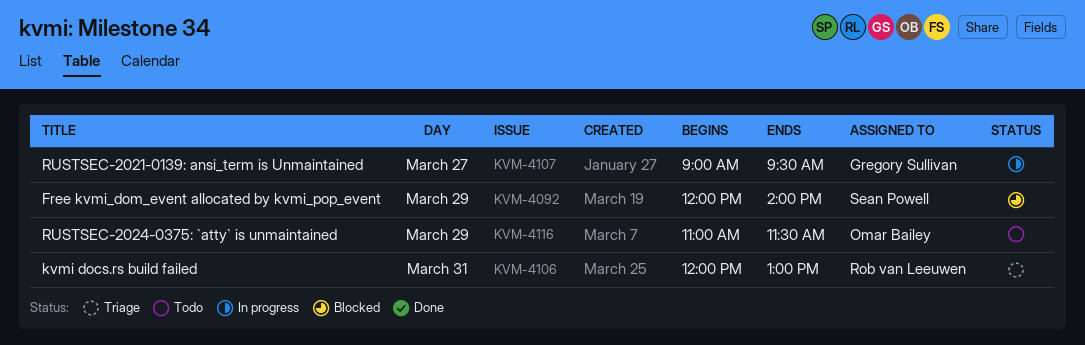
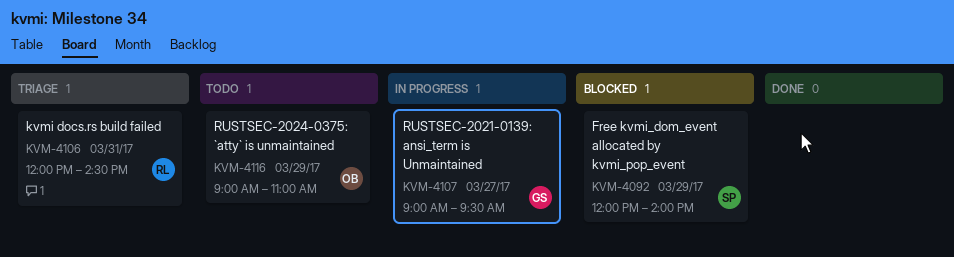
KVM-4106, ends: 13:00 -> 14:30
KVM-4116, begins: 11:00 -> 09:00
KVM-4116, ends: 11:30 -> 11:00

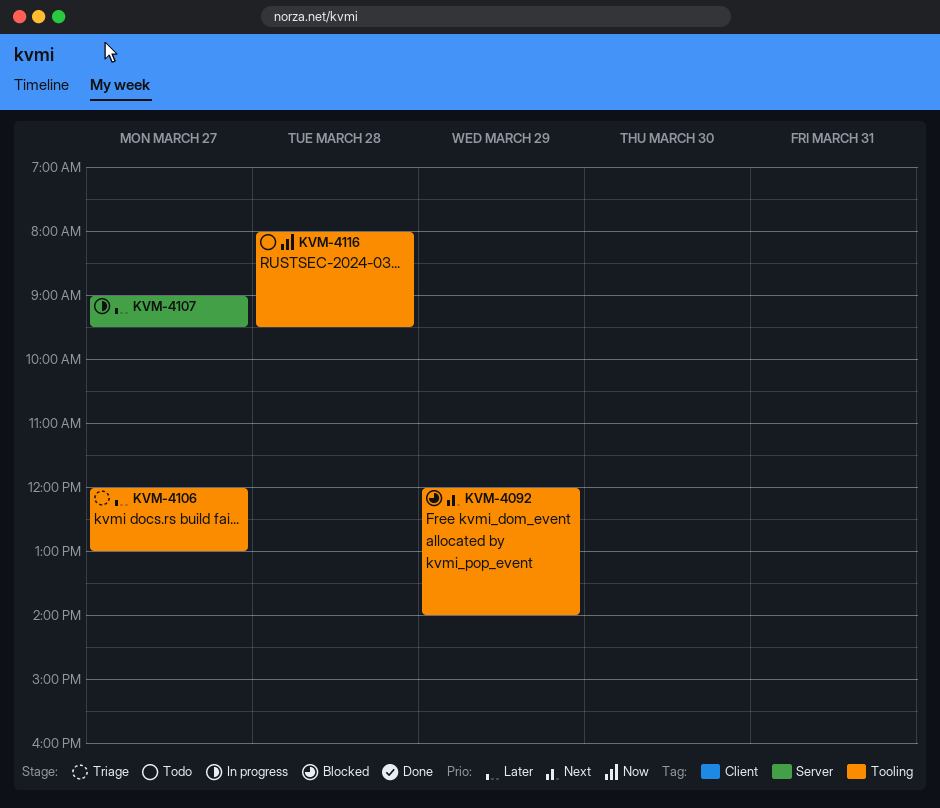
KVM-4106, day: Mar 31 -> Mar 27
KVM-4106, ends: 14:30 -> 13:00
KVM-4116, day: Mar 29 -> Mar 28
KVM-4116, begins: 09:00 -> 08:00
KVM-4116, ends: 11:00 -> 09:30

